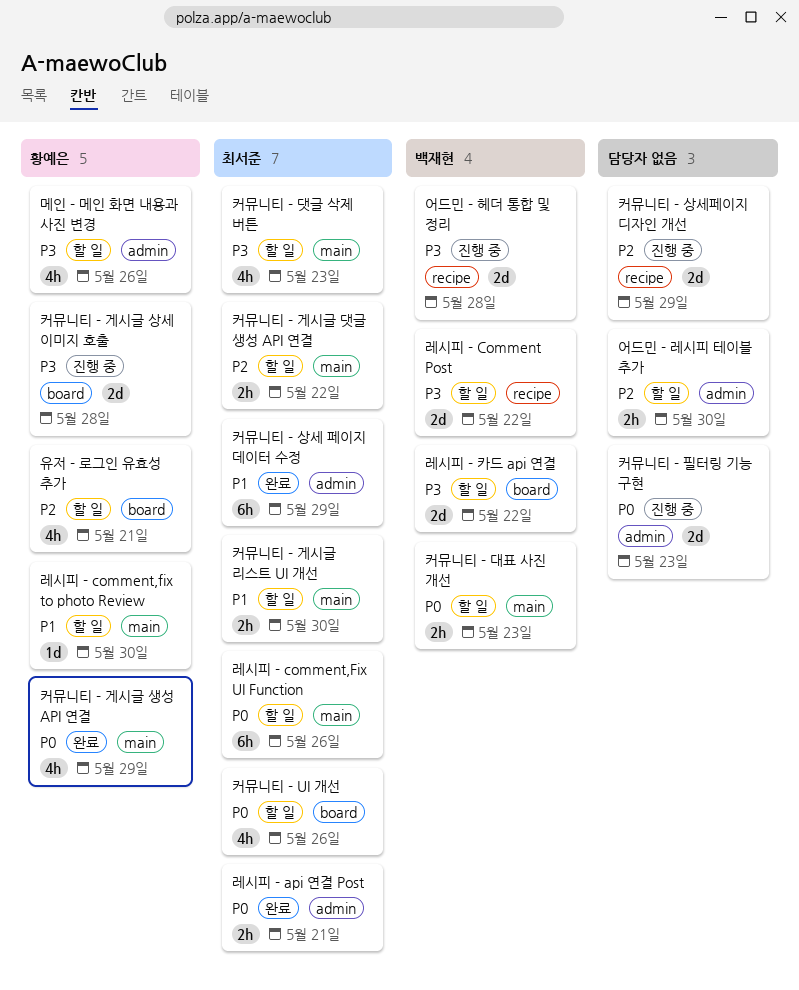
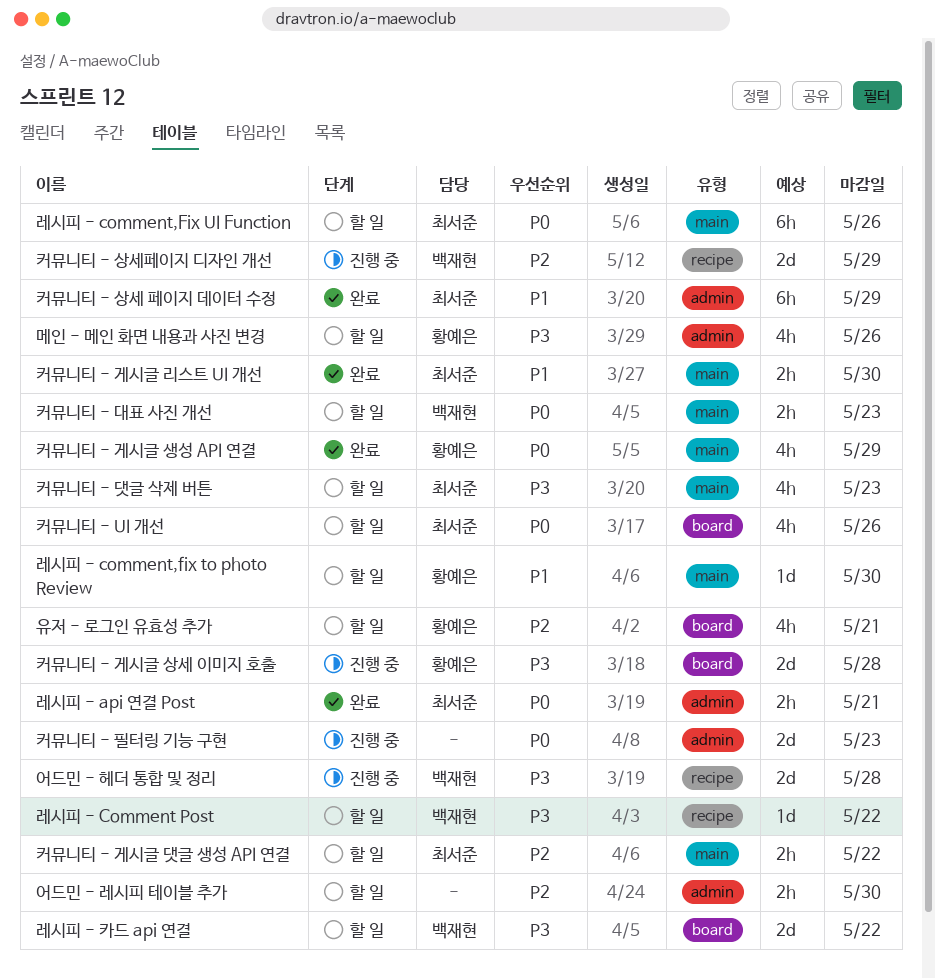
레시피 - Comment Post, estimate: 2d -> 1d
커뮤니티 - 게시글 리스트 UI 개선, status: 할 일 -> 완료
커뮤니티 - 상세페이지 디자인 개선, owner: none -> 백재현

